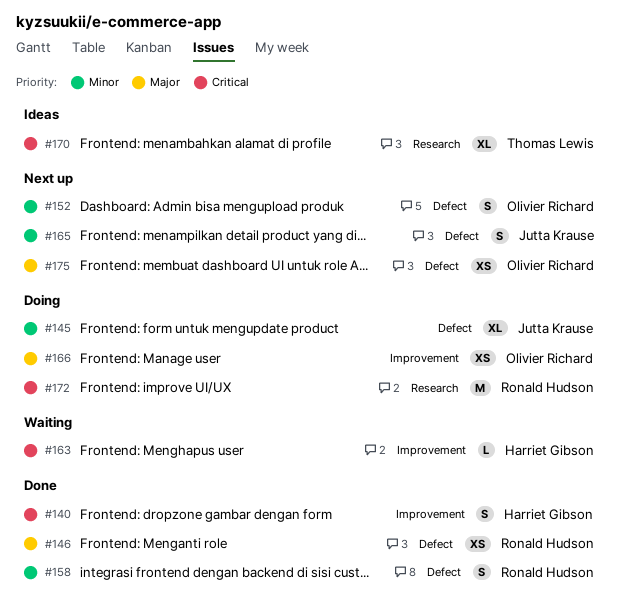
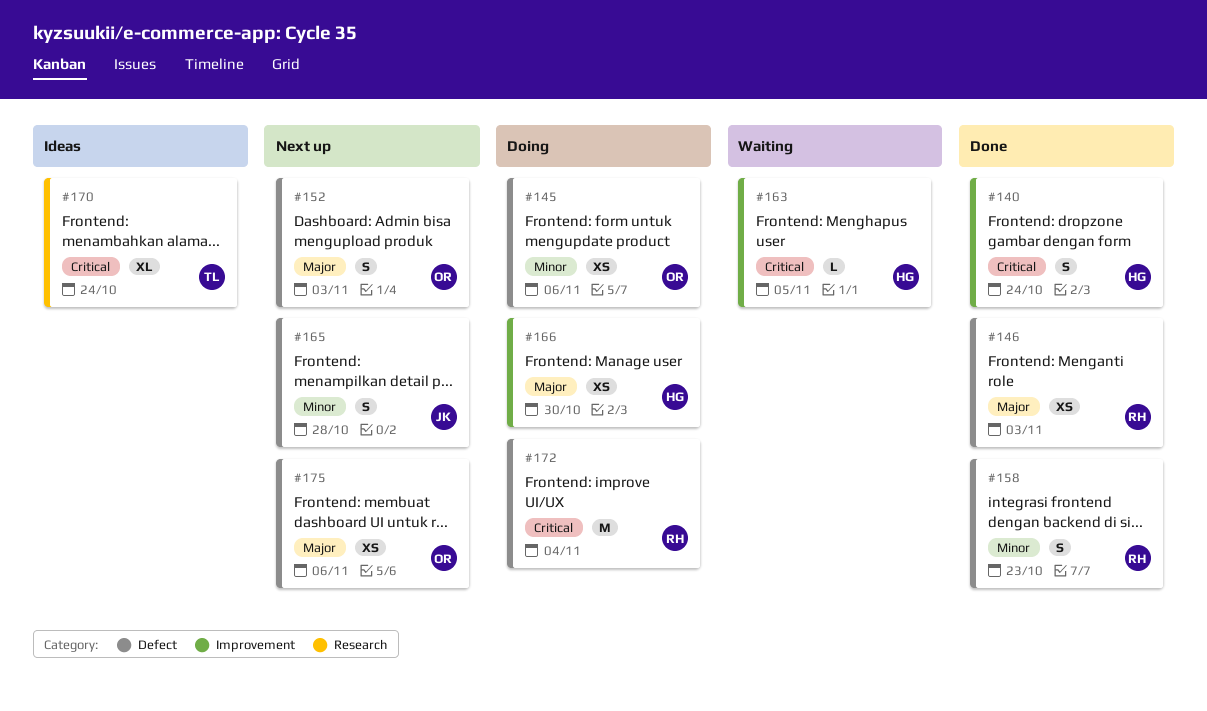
#145, owner: Jutta Krause -> Olivier Richard
#145, estimate: XL -> XS
#152, priority: Minor -> Major
#166, owner: Olivier Richard -> Harriet Gibson
#172, label: Research -> Defect

